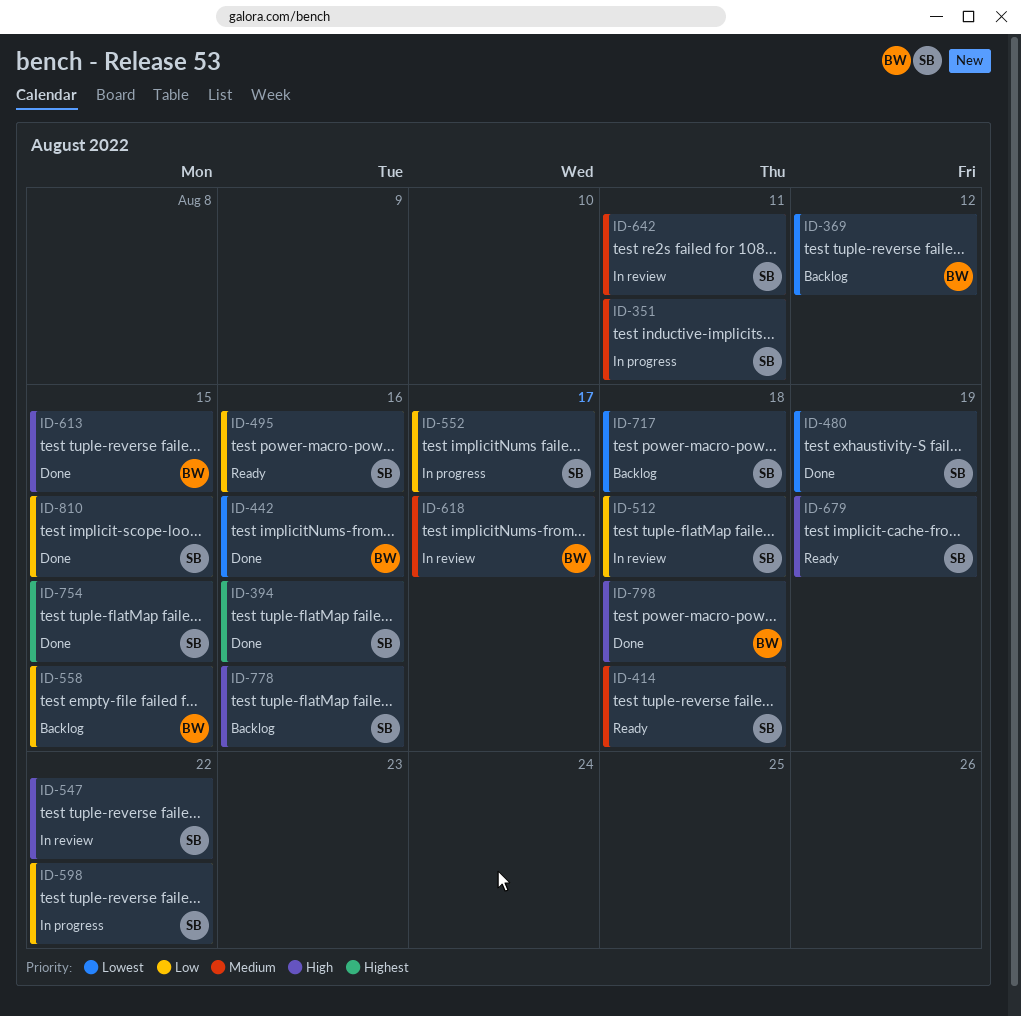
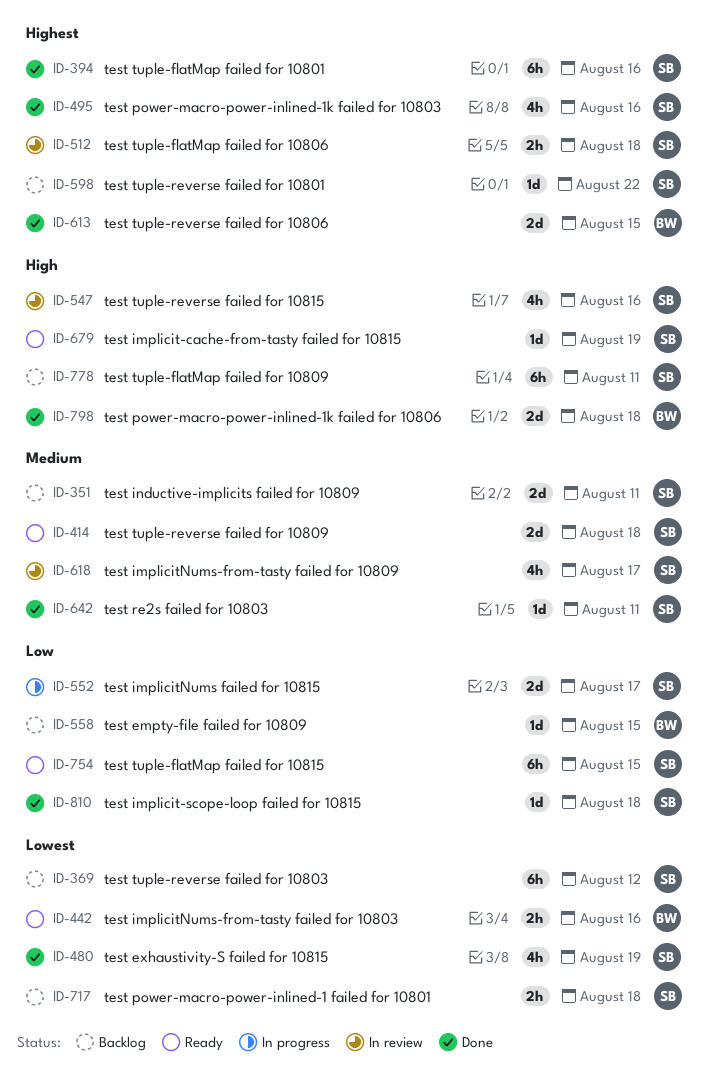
ID-351, status: In progress -> Backlog
ID-369, owner: BW -> SB
ID-442, status: Done -> Ready
ID-495, status: Ready -> Done
ID-495, priority: Low -> Highest
ID-512, priority: Low -> Highest
ID-547, due: Aug 22 -> Aug 16
ID-598, status: In progress -> Backlog
ID-598, priority: Low -> Highest
ID-613, priority: High -> Highest
ID-618, owner: BW -> SB
ID-642, status: In review -> Done
ID-754, status: Done -> Ready
ID-754, priority: Highest -> Low
ID-778, due: Aug 16 -> Aug 11
ID-810, due: Aug 15 -> Aug 18

